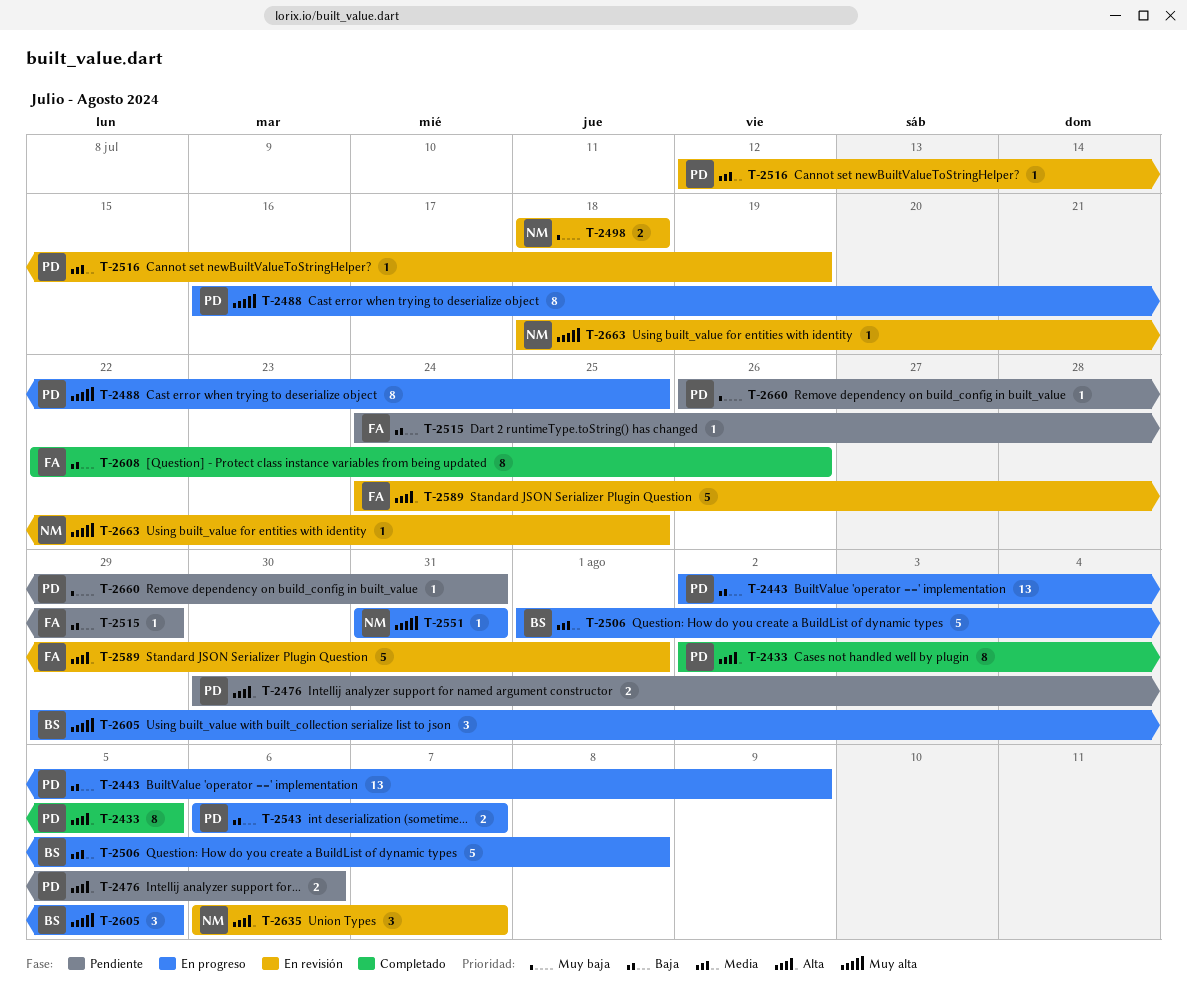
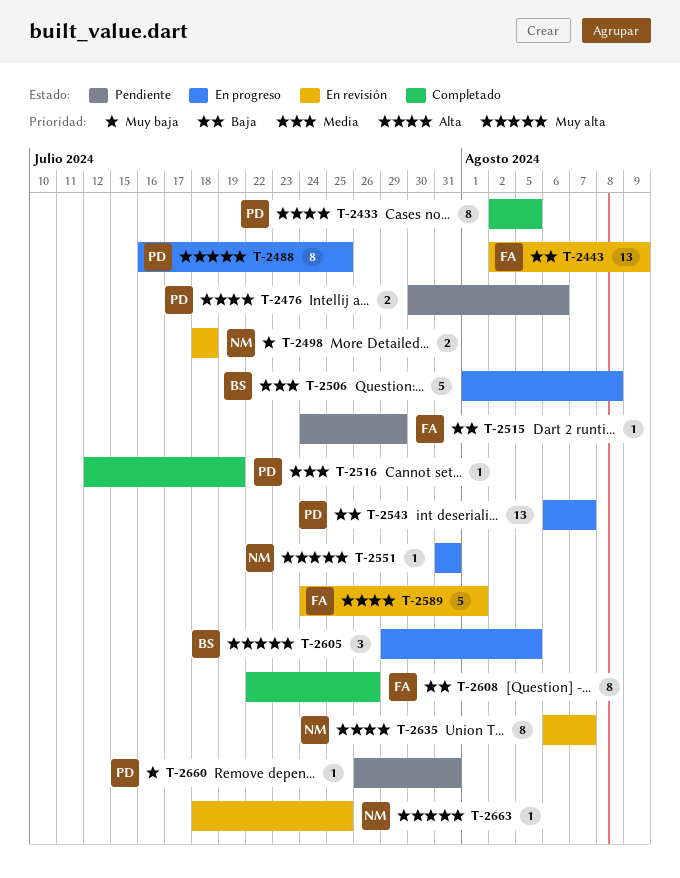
T-2443, status: En progreso -> En revisión
T-2443, owner: PD -> FA
T-2516, status: En revisión -> Completado
T-2543, estimate: 2 -> 13
T-2635, estimate: 3 -> 8

